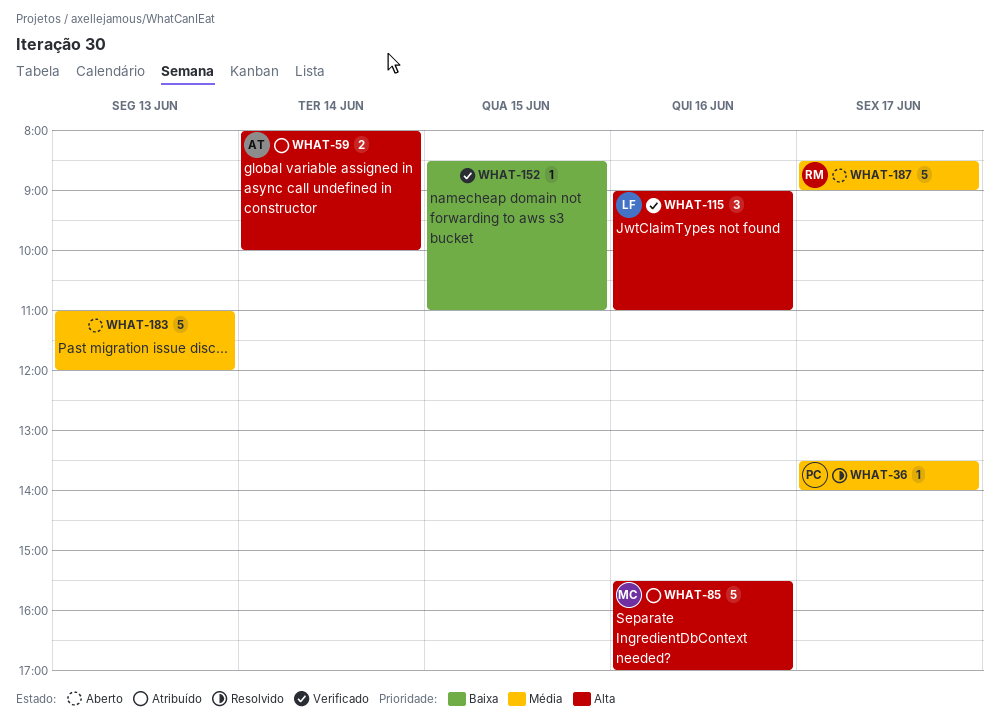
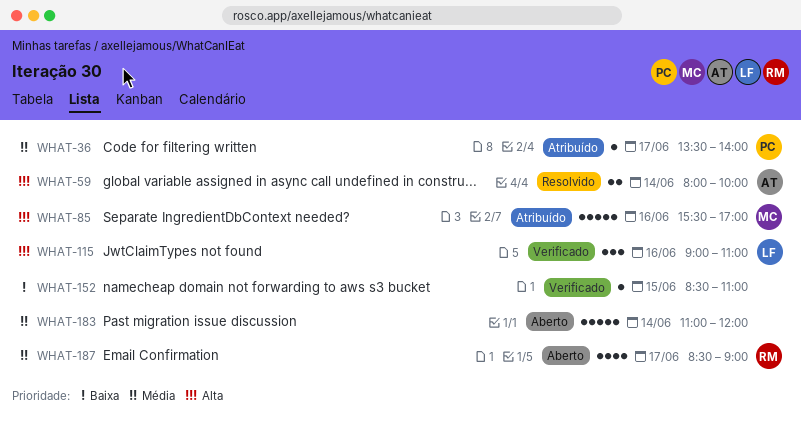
WHAT-36, status: Resolvido -> Atribuído
WHAT-59, status: Atribuído -> Resolvido
WHAT-183, day: Jun 13 -> Jun 14
WHAT-187, estimate: 5 -> 4

